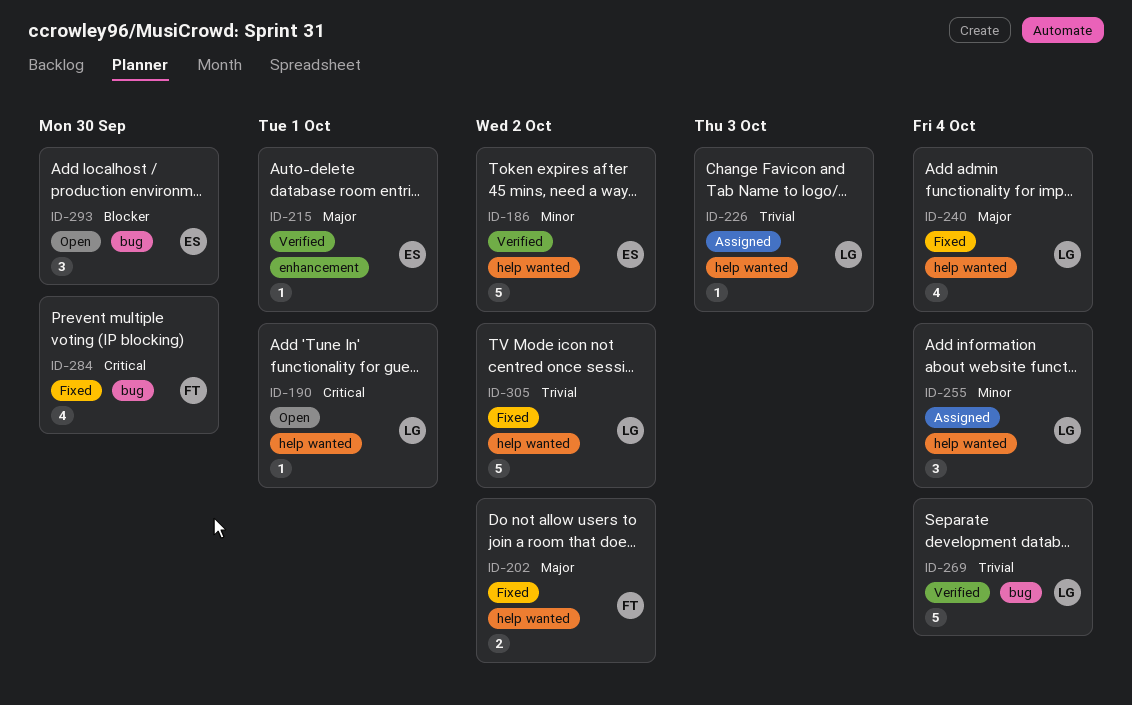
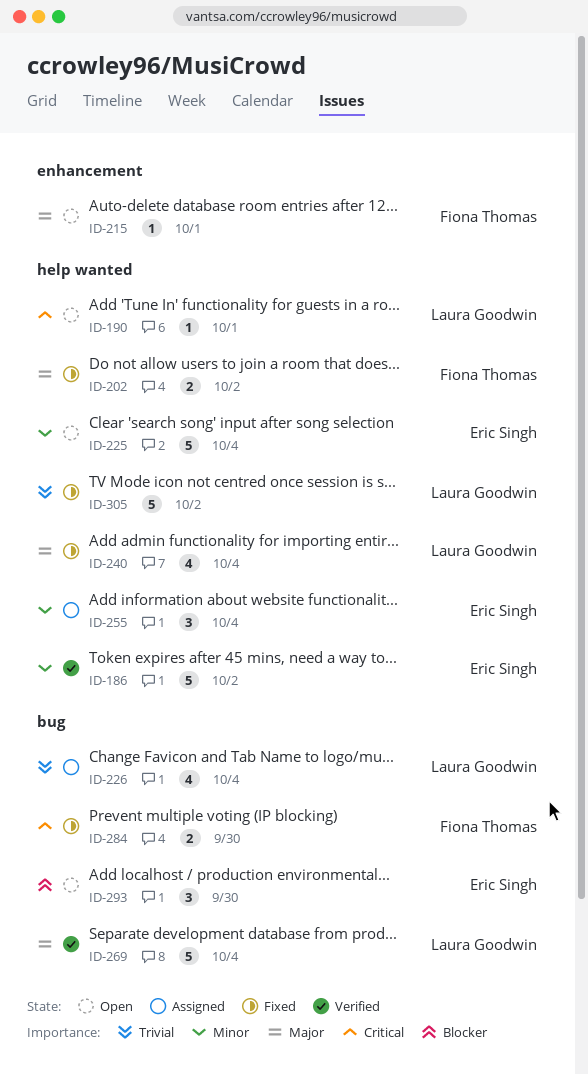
ID-215, status: Verified -> Open
ID-215, owner: Eric Singh -> Fiona Thomas
ID-225: none -> present
ID-226, label: help wanted -> bug
ID-226, estimate: 1 -> 4
ID-226, due: Oct 3 -> Oct 4
ID-255, owner: Laura Goodwin -> Eric Singh
ID-269, priority: Trivial -> Major
ID-284, estimate: 4 -> 2

